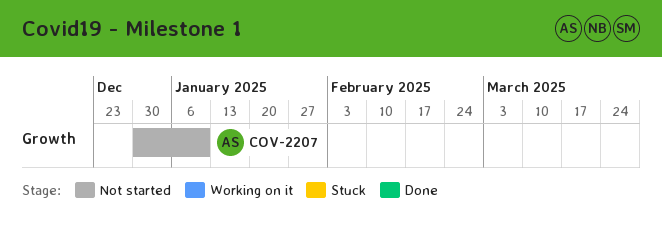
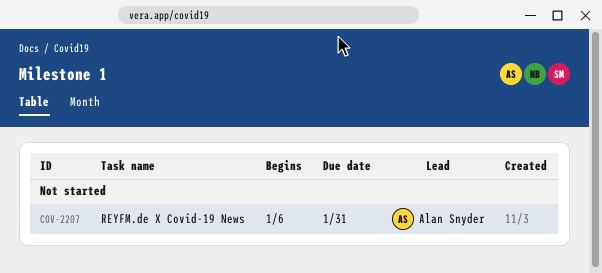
COV-2207, start: Dec 30 -> Jan 6
COV-2207, due: Jan 10 -> Jan 31

